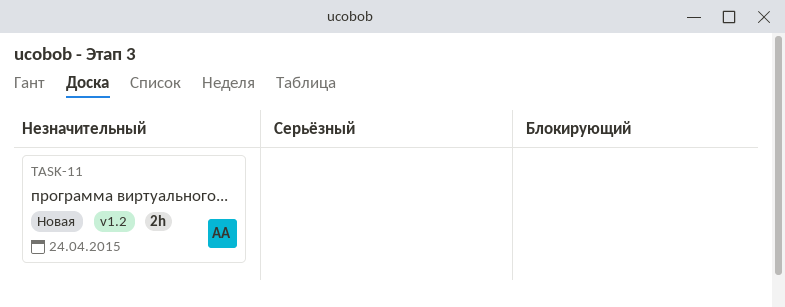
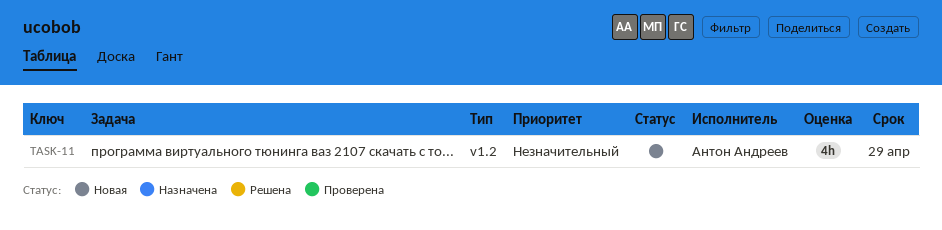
TASK-11, estimate: 2h -> 4h
TASK-11, due: Apr 24 -> Apr 29

